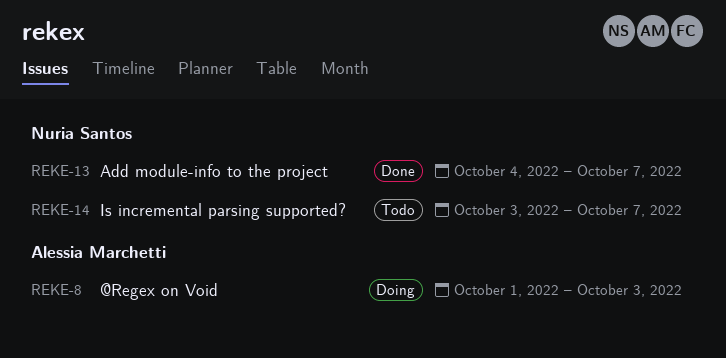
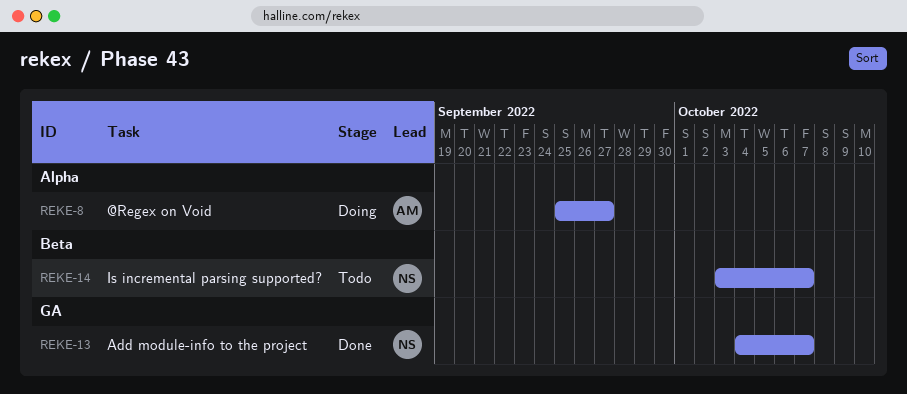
REKE-8, start: Oct 1 -> Sep 25
REKE-8, due: Oct 3 -> Sep 27

